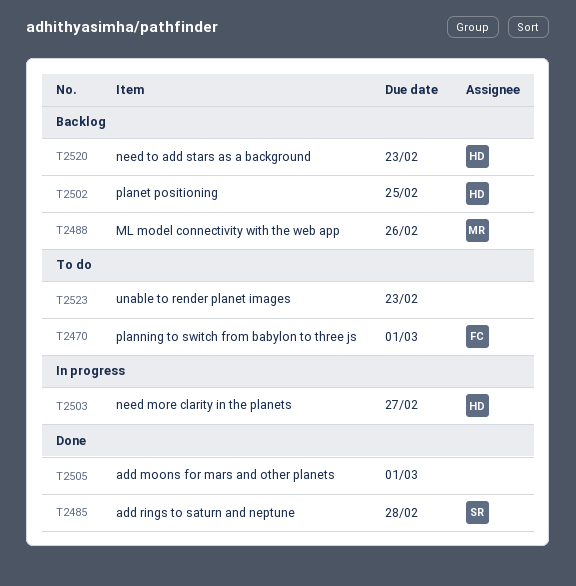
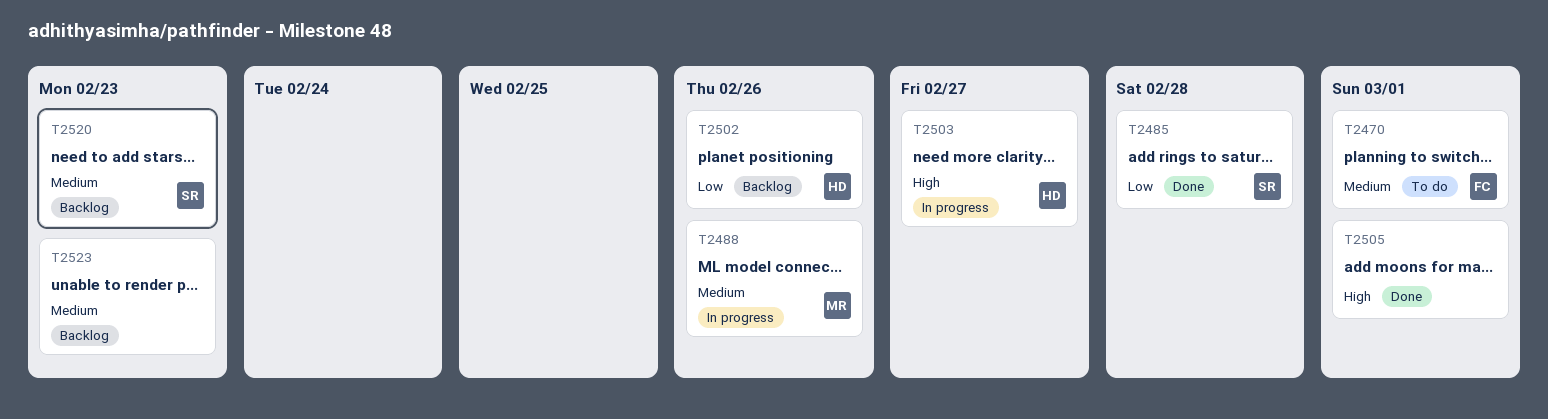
T2488, status: Backlog -> In progress
T2502, due: Feb 25 -> Feb 26
T2520, owner: HD -> SR
T2523, status: To do -> Backlog

